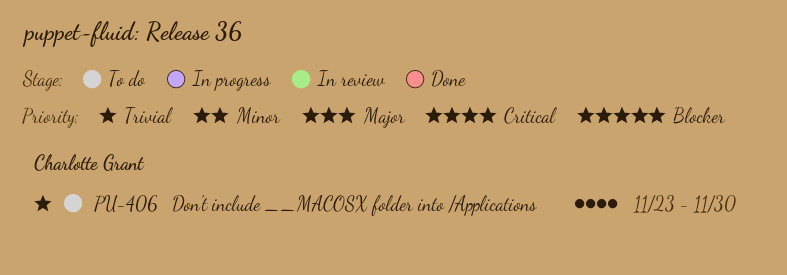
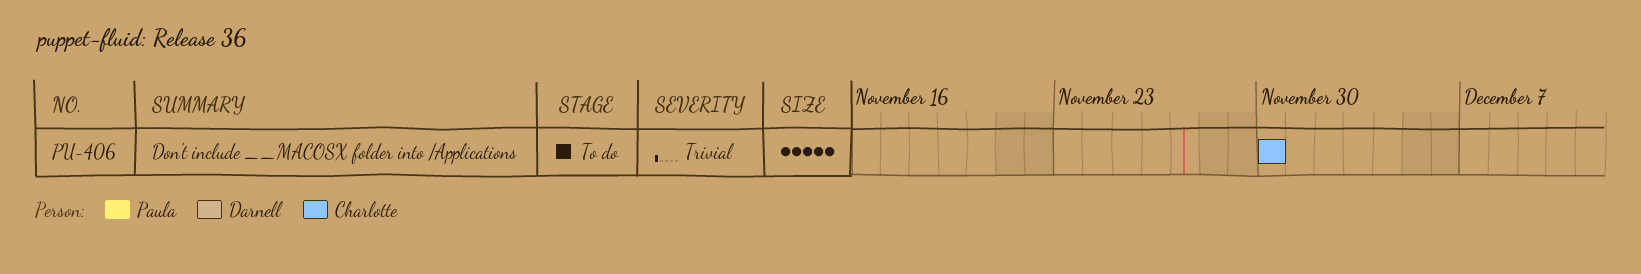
PU-406, estimate: 4 -> 5
PU-406, start: Nov 23 -> Nov 30

